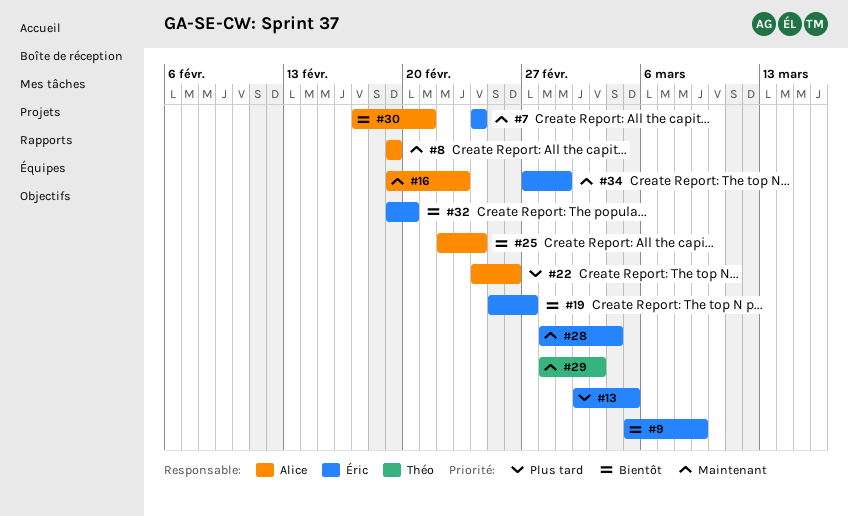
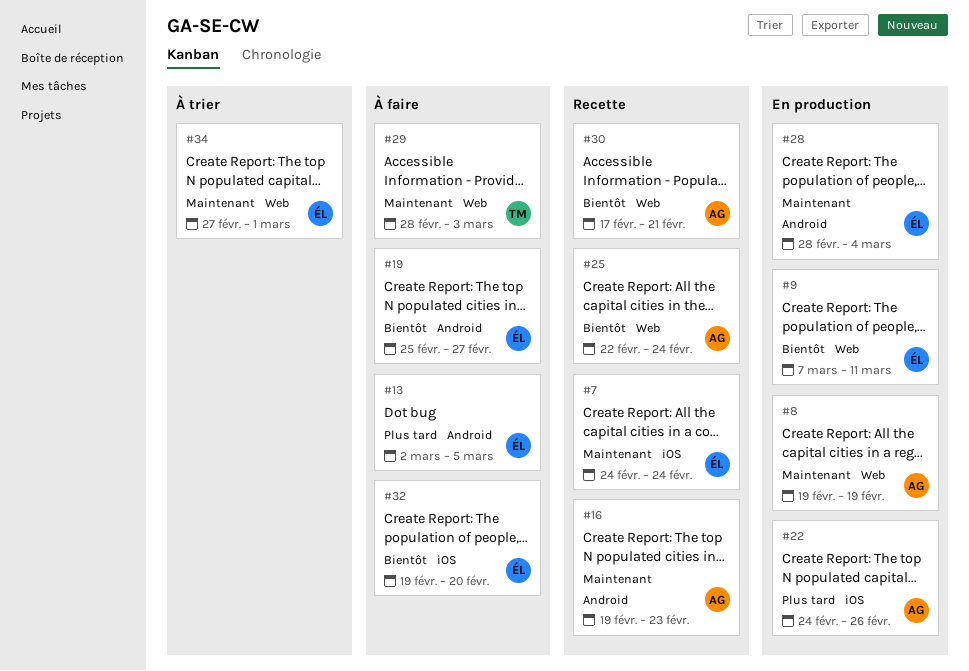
#9, start: Mar 5 -> Mar 7
#9, due: Mar 9 -> Mar 11

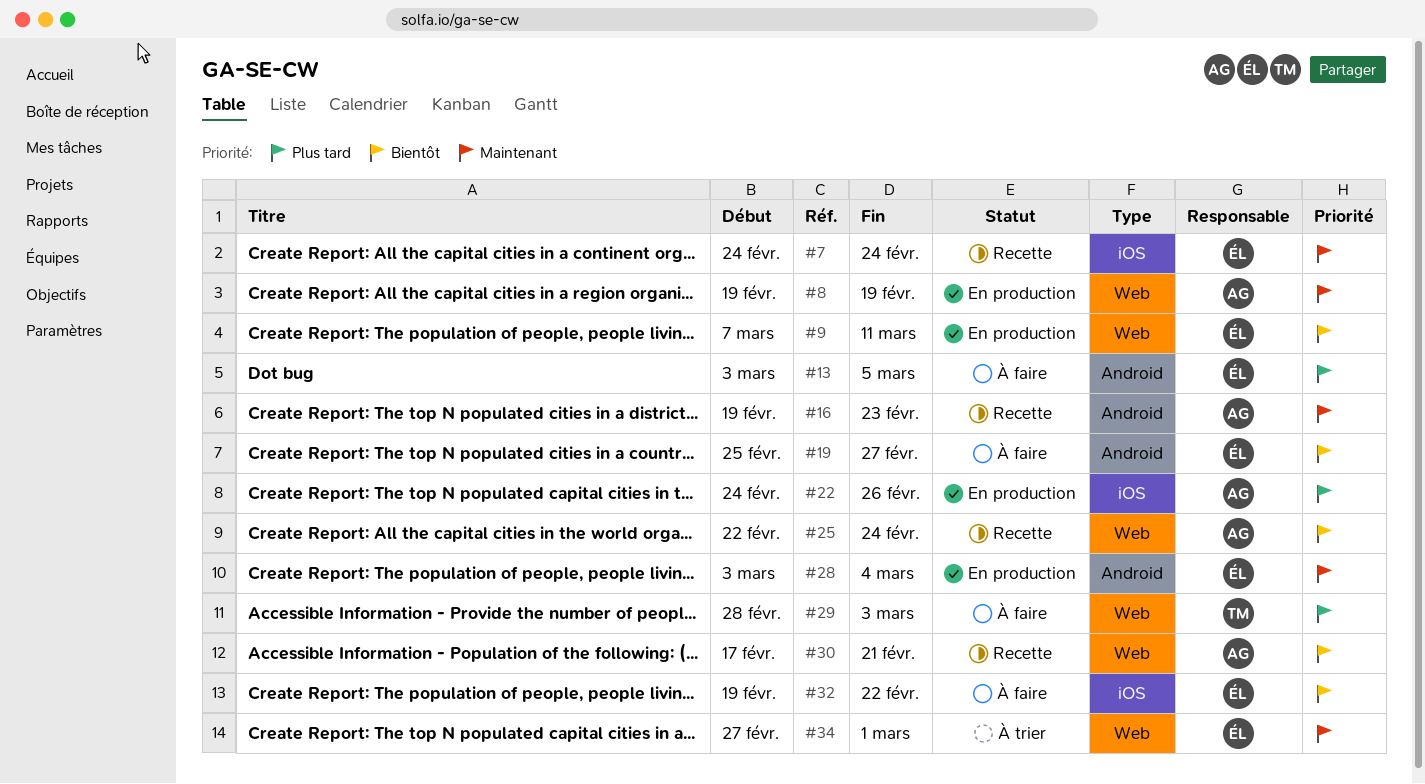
#13, start: Mar 2 -> Mar 3
#28, start: Feb 28 -> Mar 3
#29, priority: Maintenant -> Plus tard
#32, due: Feb 20 -> Feb 22

